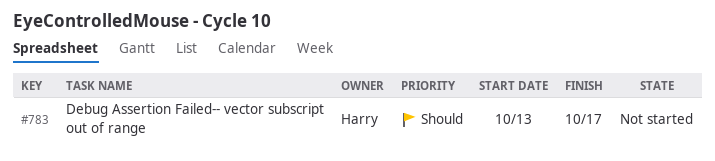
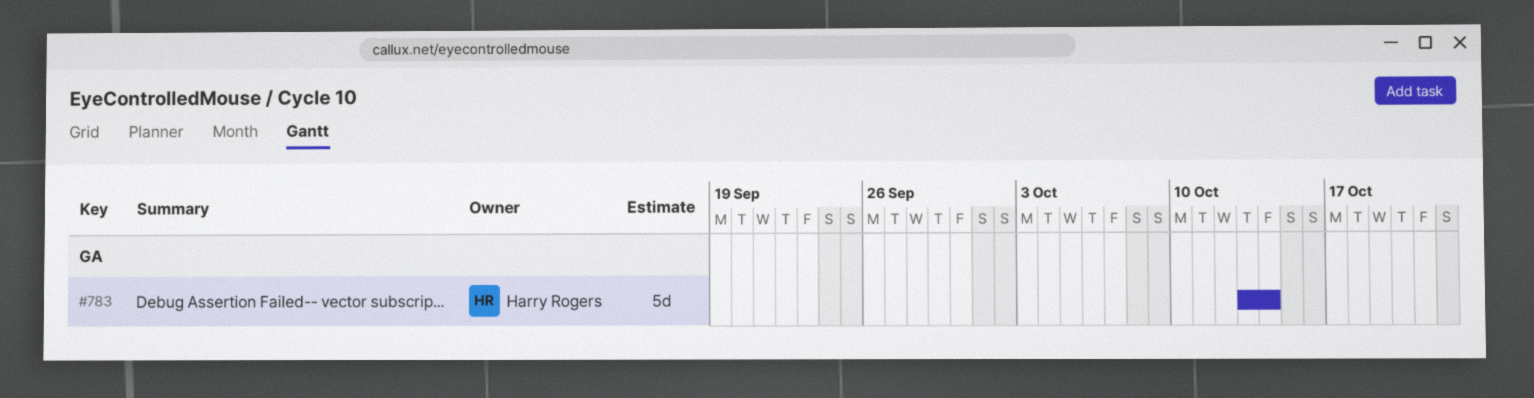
#783, due: Oct 17 -> Oct 14

